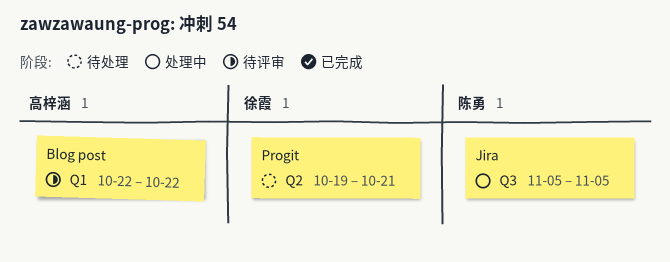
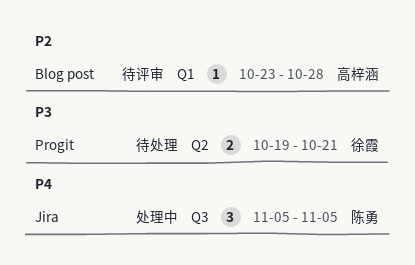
Blog post, start: Oct 22 -> Oct 23
Blog post, due: Oct 22 -> Oct 28

